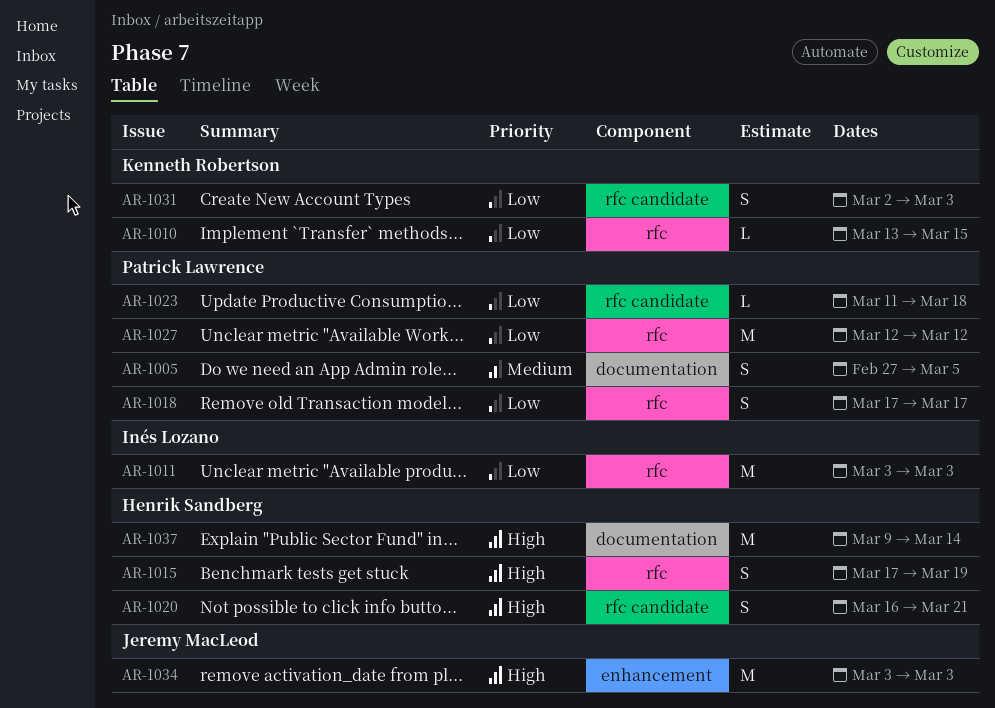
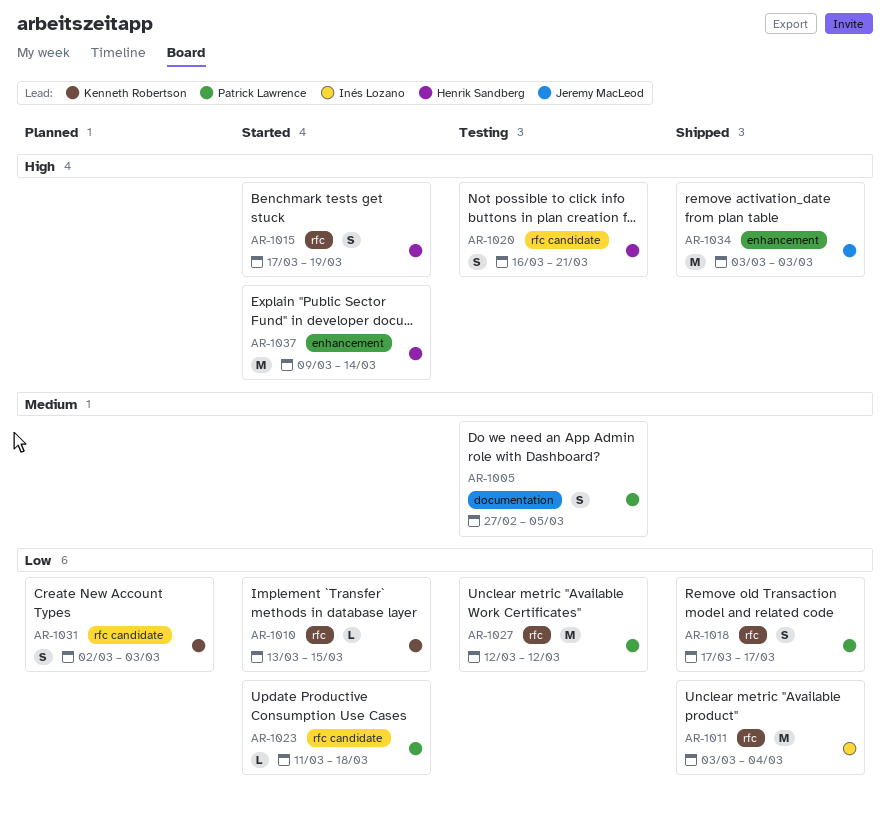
AR-1011, due: Mar 3 -> Mar 4
AR-1037, label: documentation -> enhancement

